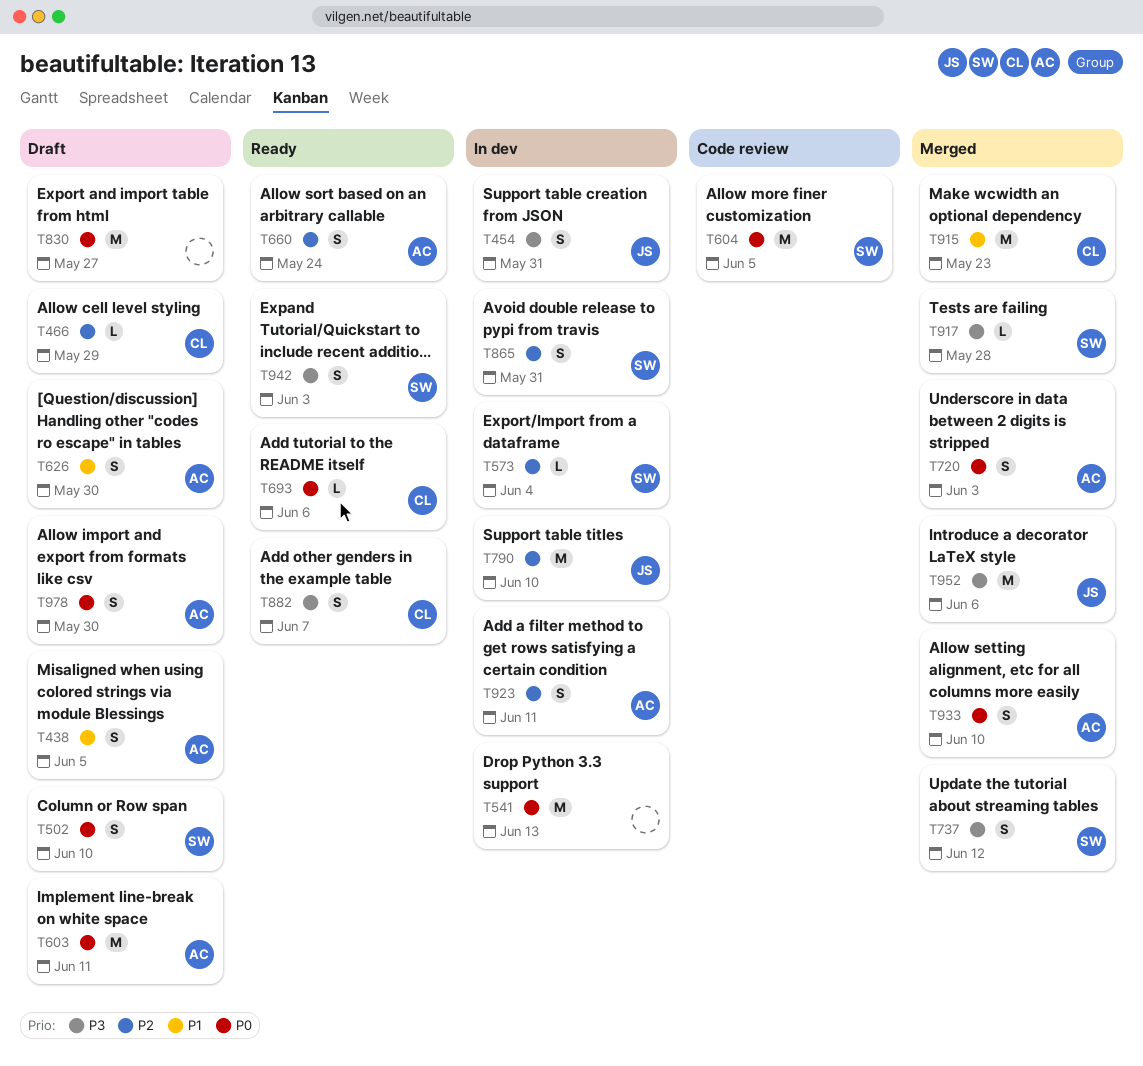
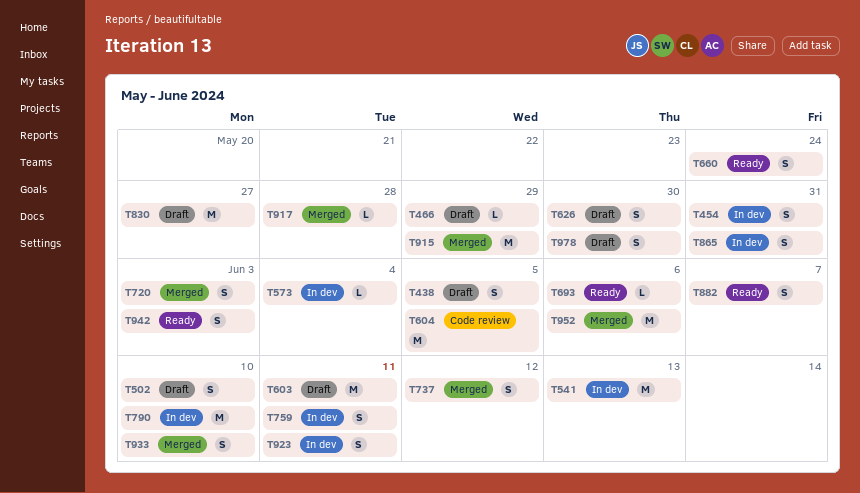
T759: none -> present
T915, due: May 23 -> May 29

